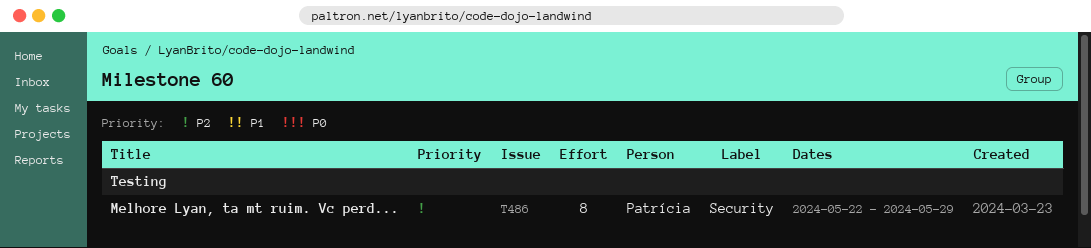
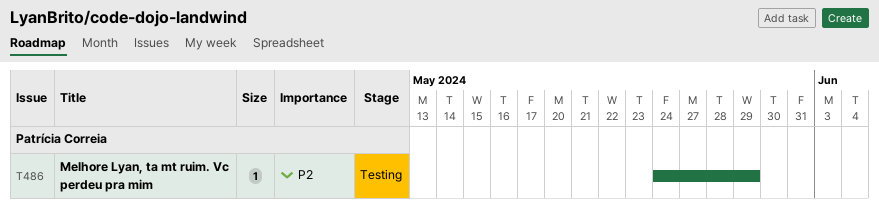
T486, estimate: 8 -> 1
T486, start: May 22 -> May 24

